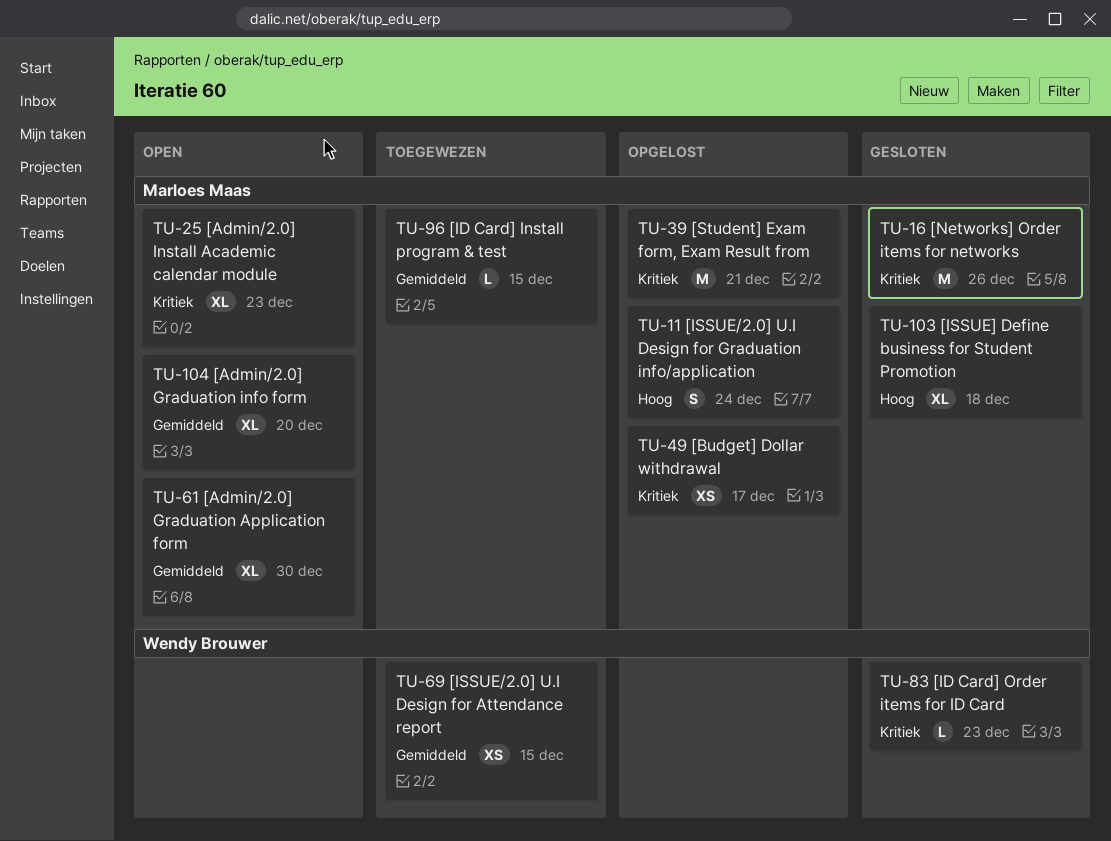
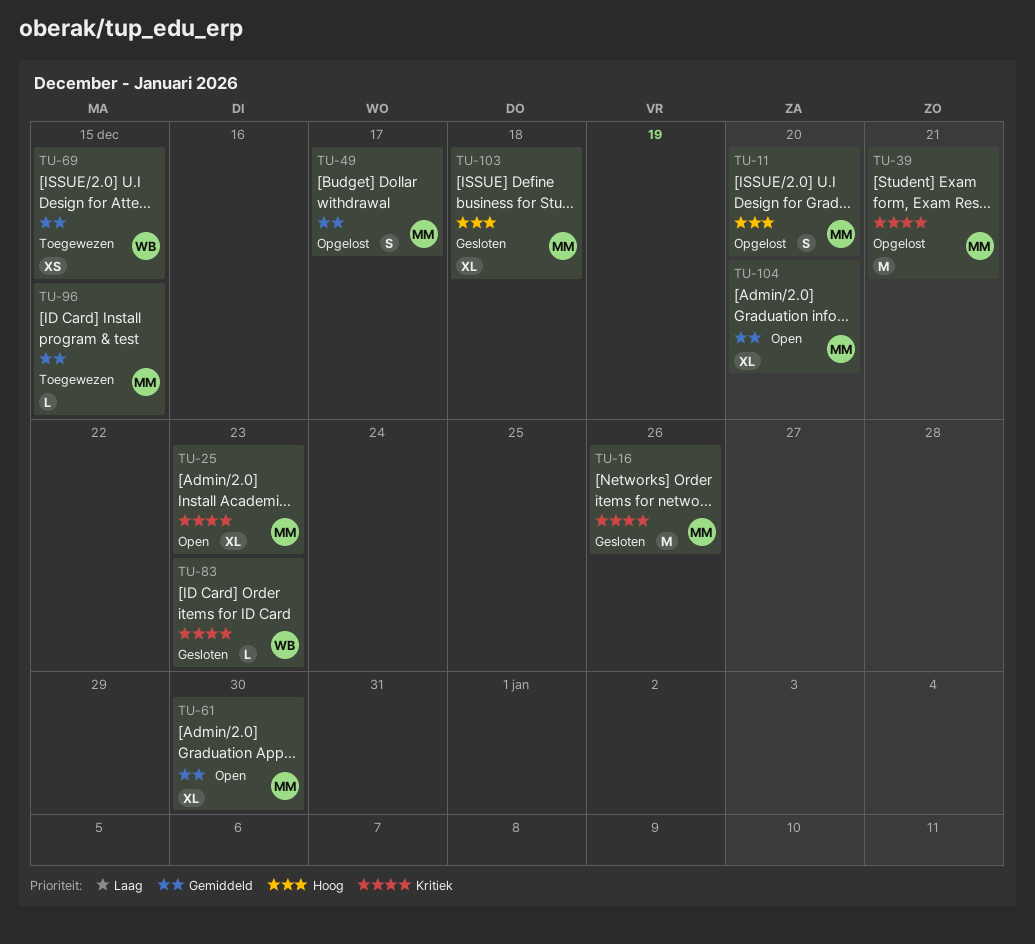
TU-11, due: Dec 24 -> Dec 20
TU-49, priority: Kritiek -> Gemiddeld
TU-49, estimate: XS -> S

